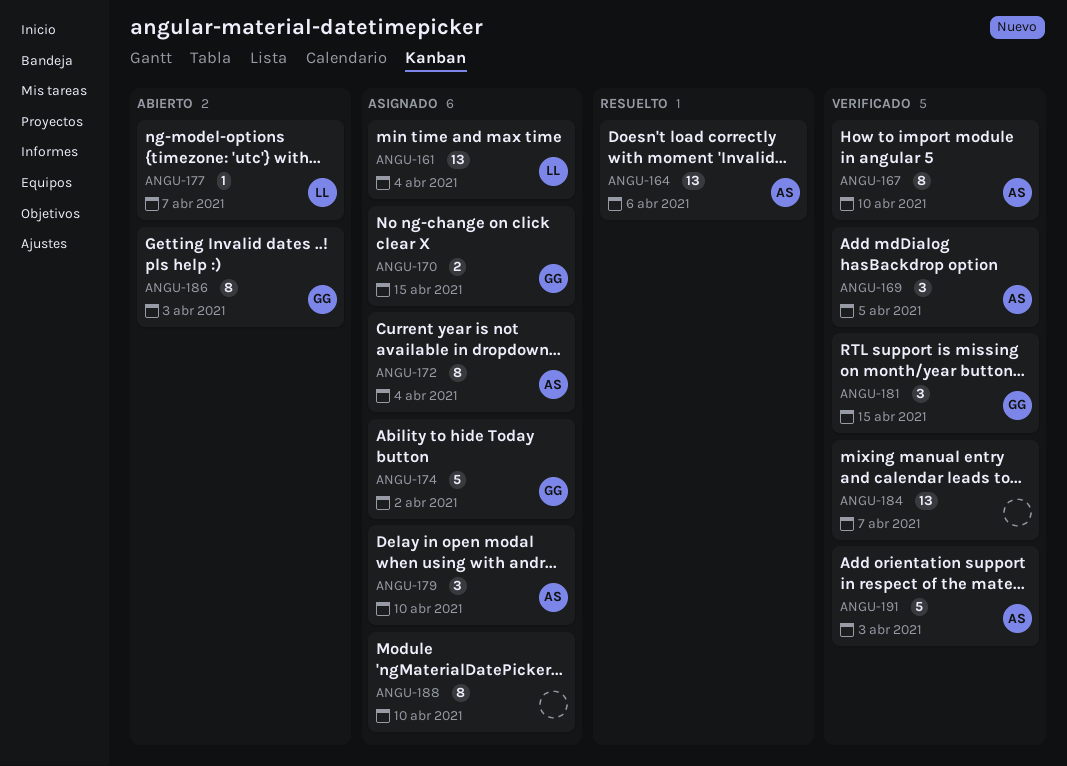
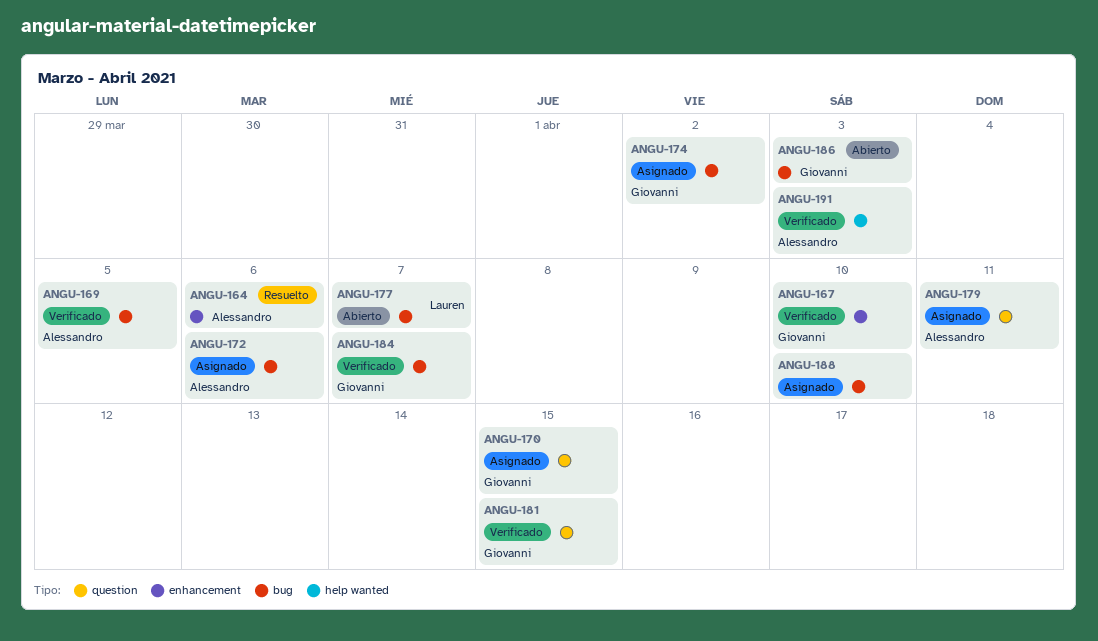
ANGU-161: present -> none
ANGU-167, owner: Alessandro -> Giovanni
ANGU-172, due: Apr 4 -> Apr 6
ANGU-179, due: Apr 10 -> Apr 11
ANGU-184, owner: none -> Giovanni

